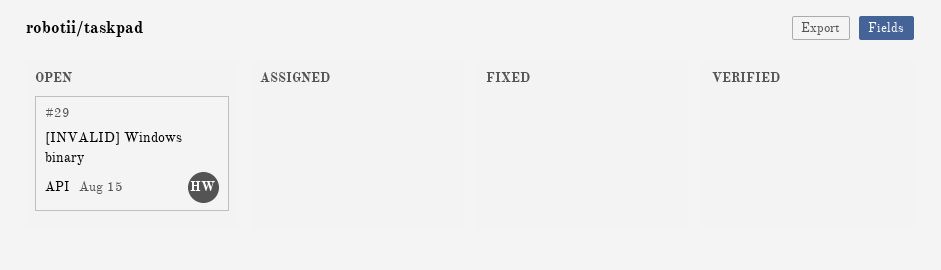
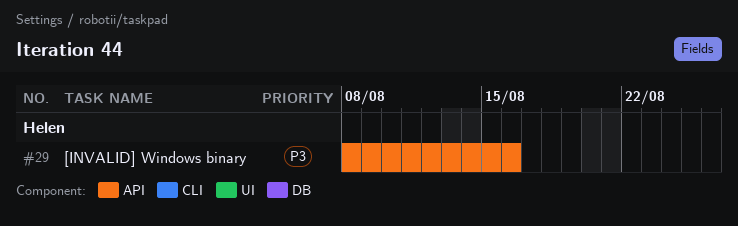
#29, due: Aug 15 -> Aug 16

